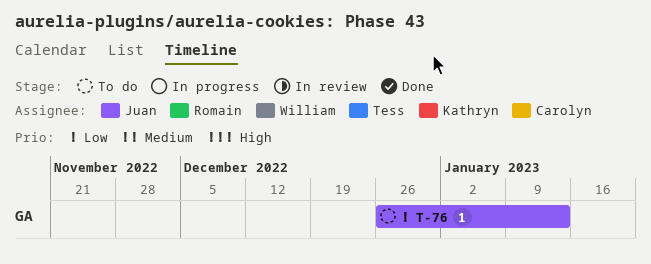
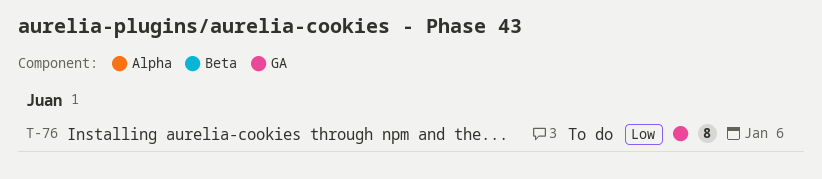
T-76, estimate: 1 -> 8
T-76, due: Jan 13 -> Jan 6

